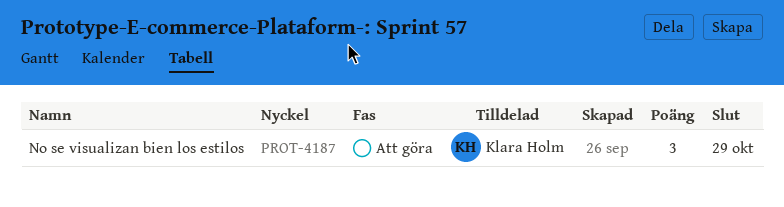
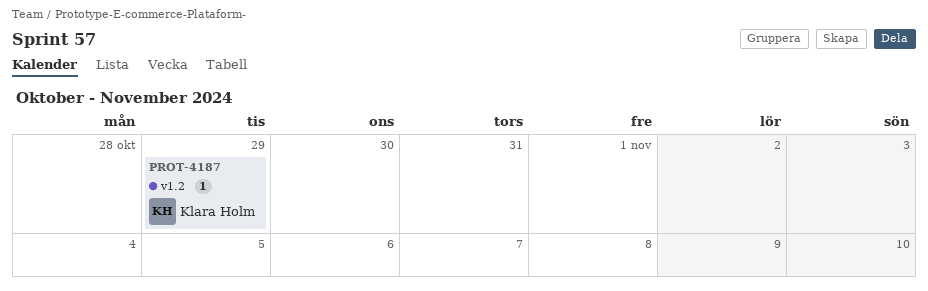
PROT-4187, estimate: 3 -> 1

